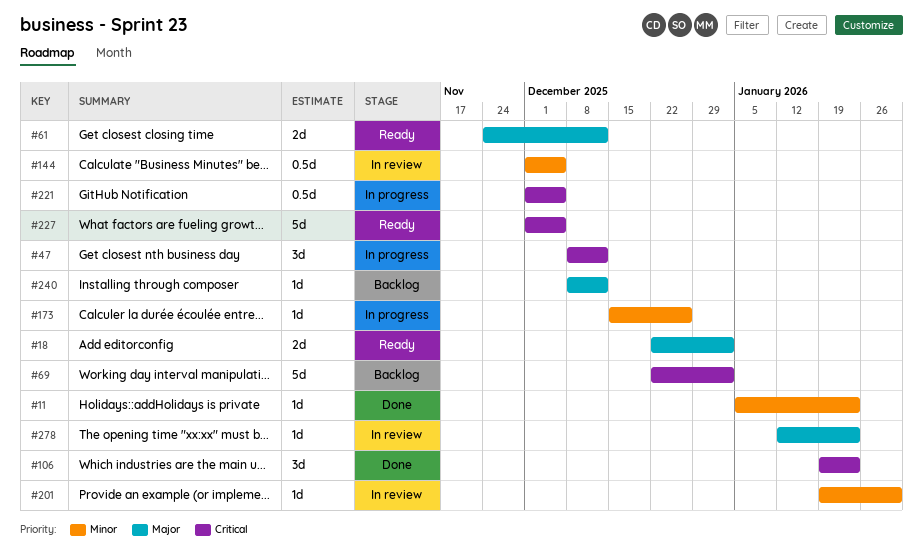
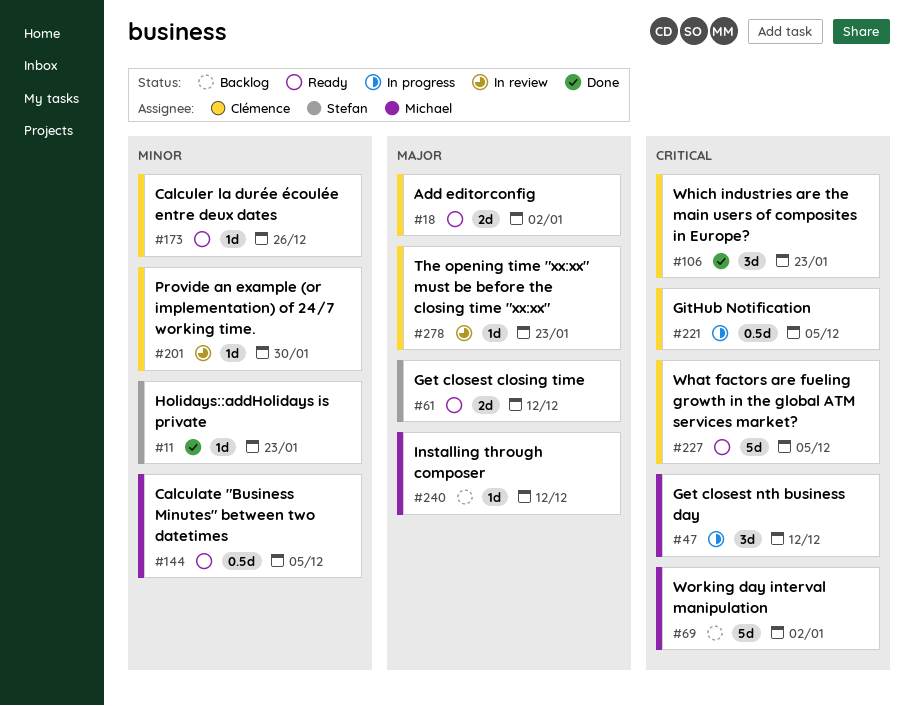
#144, status: In review -> Ready
#173, status: In progress -> Ready

